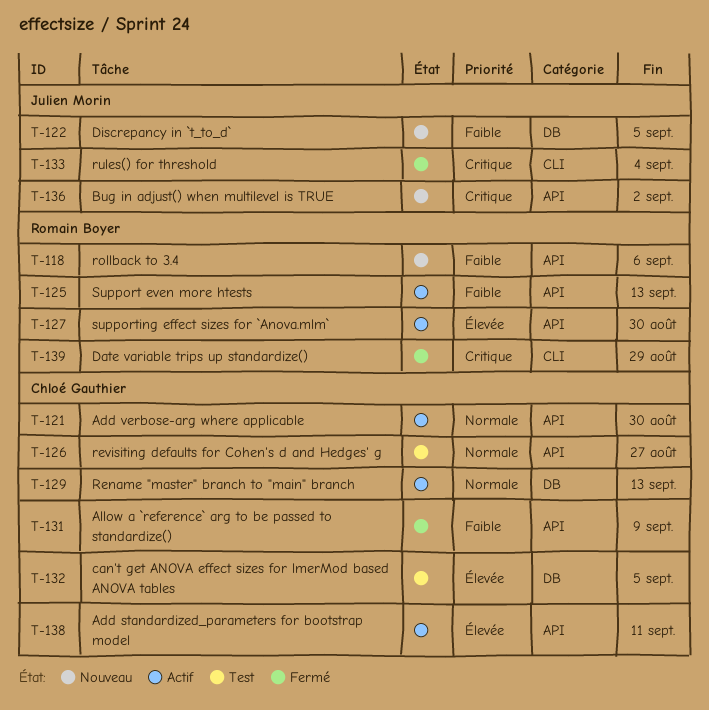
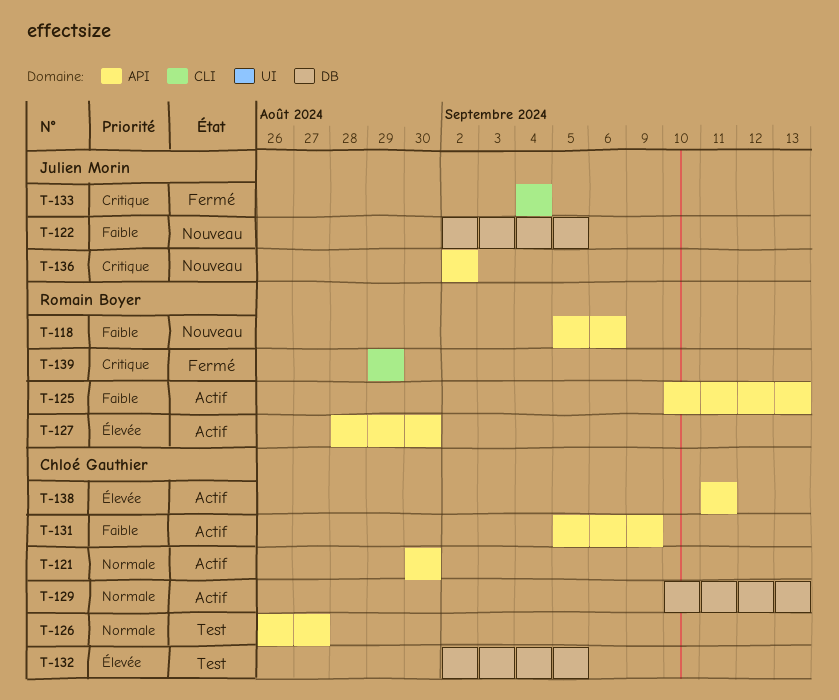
T-131, status: Fermé -> Actif

